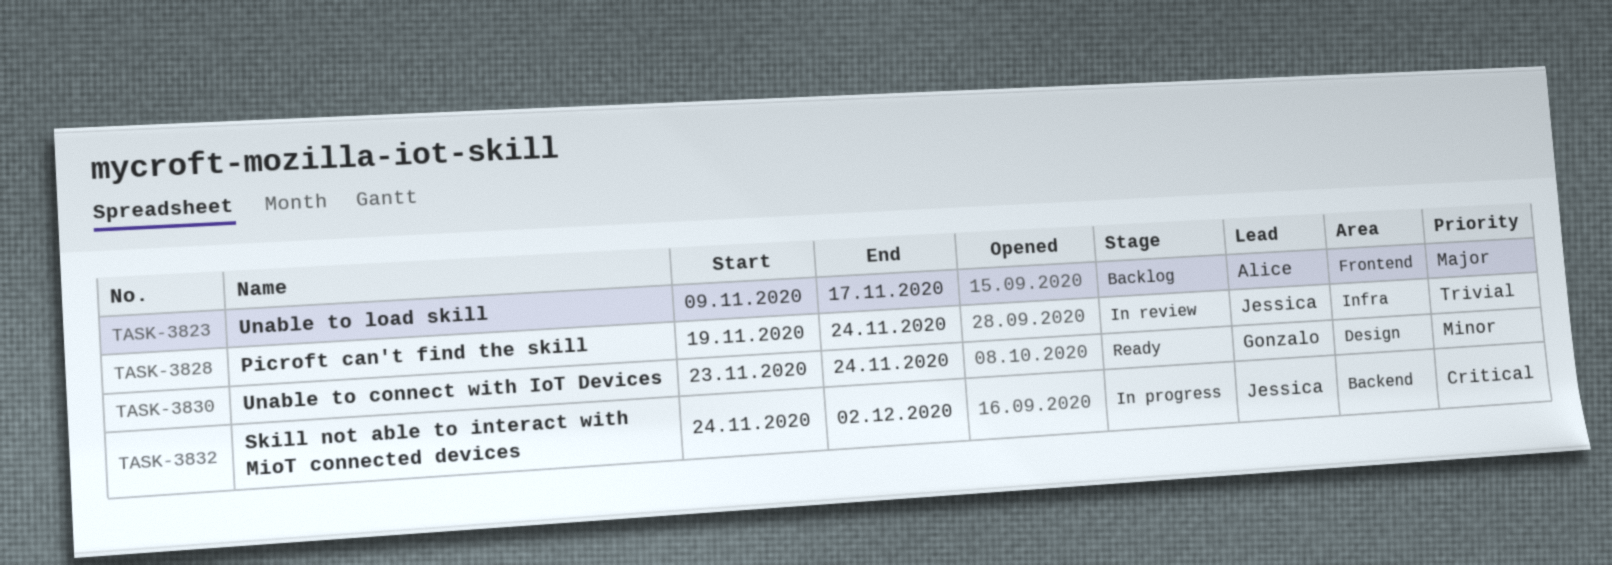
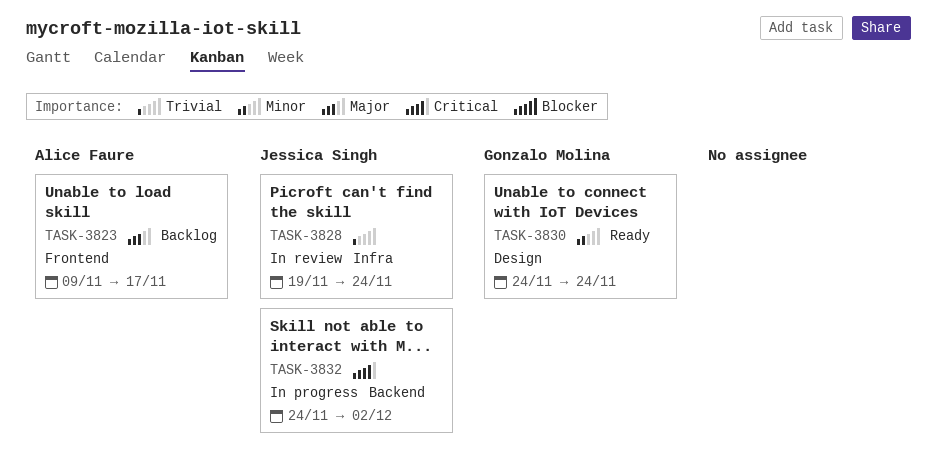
TASK-3830, start: Nov 23 -> Nov 24

